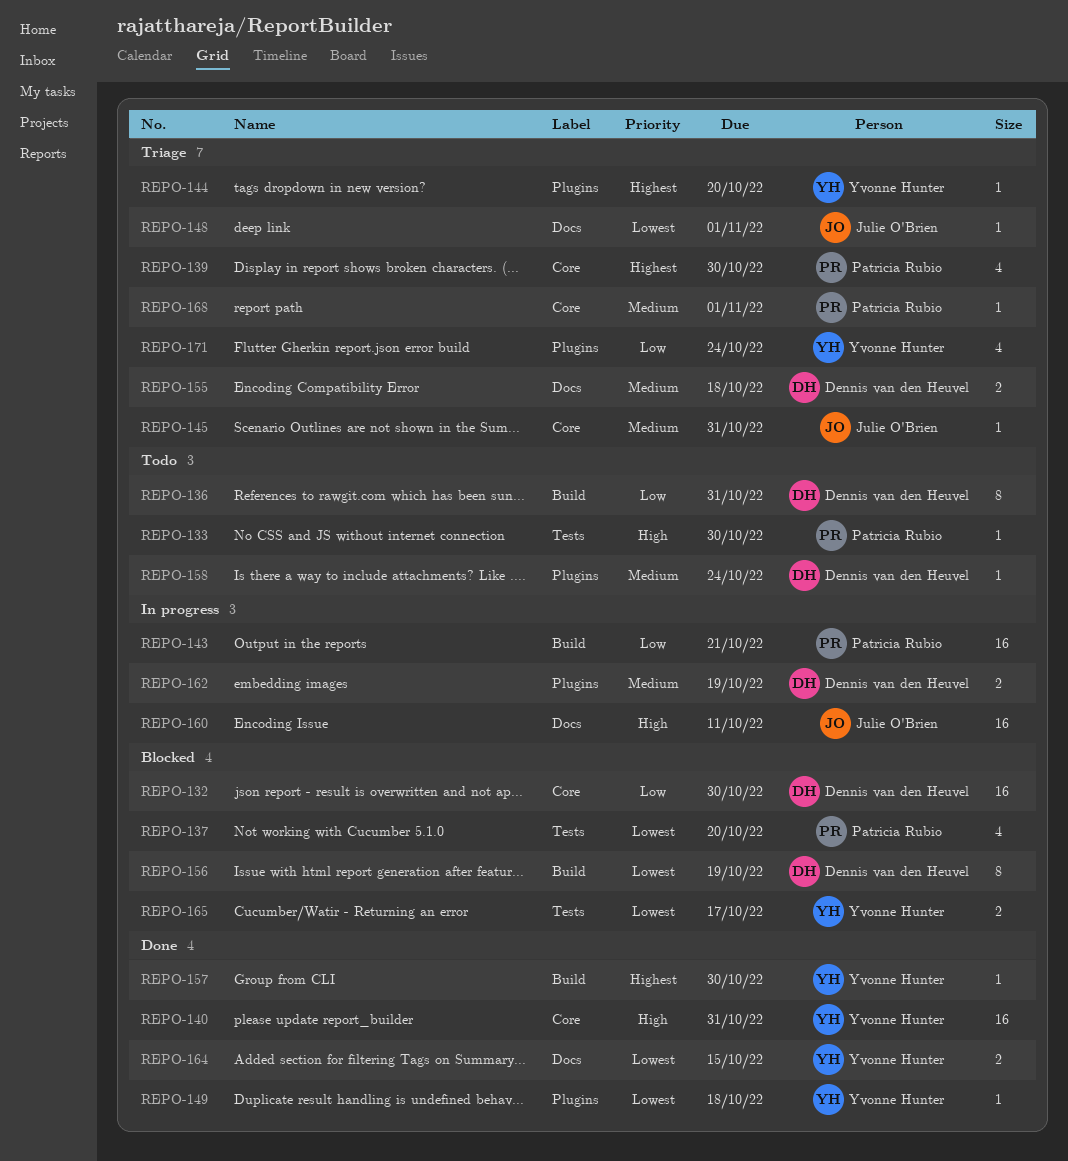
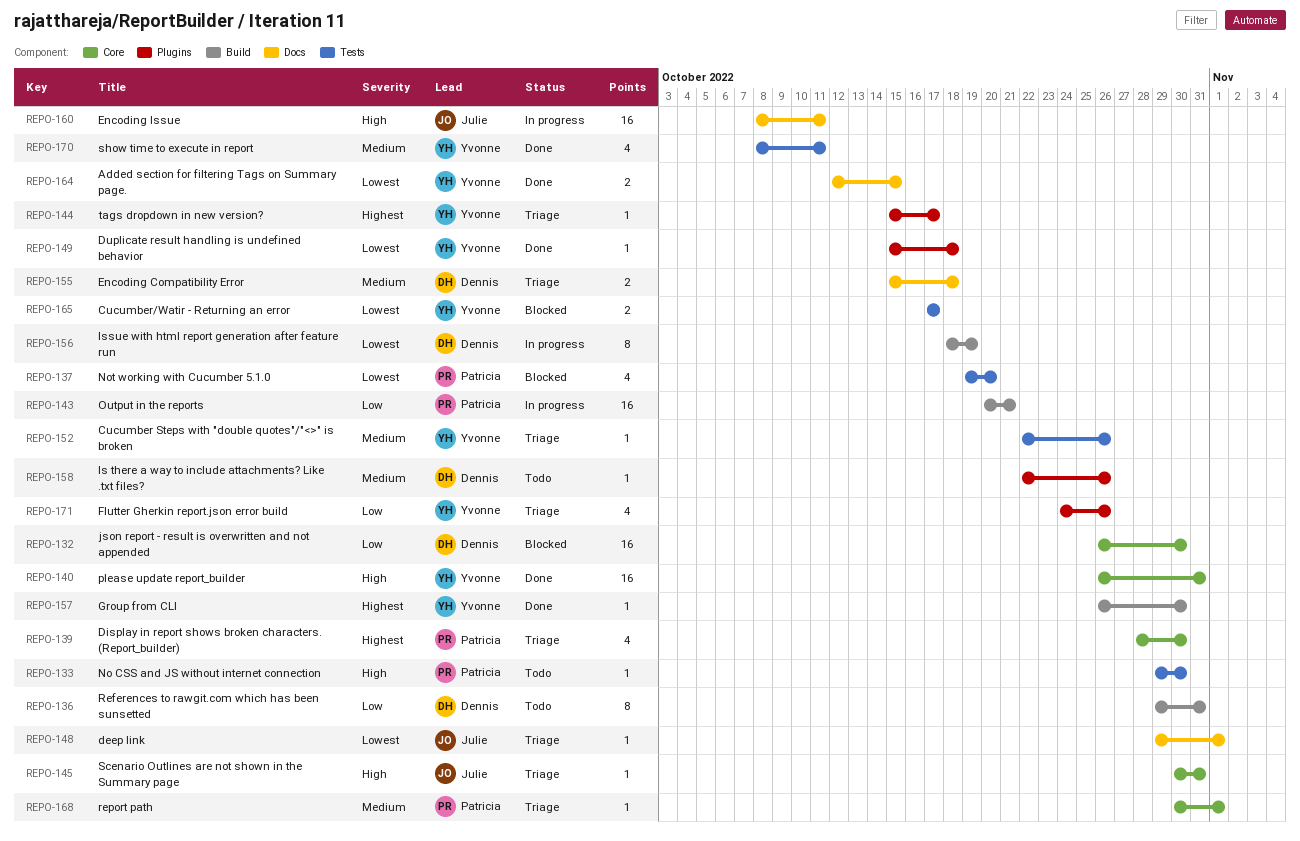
REPO-144, due: Oct 20 -> Oct 17
REPO-145, priority: Medium -> High
REPO-152: none -> present
REPO-156, status: Blocked -> In progress
REPO-158, due: Oct 24 -> Oct 26
REPO-162: present -> none
REPO-170: none -> present
REPO-171, due: Oct 24 -> Oct 26

